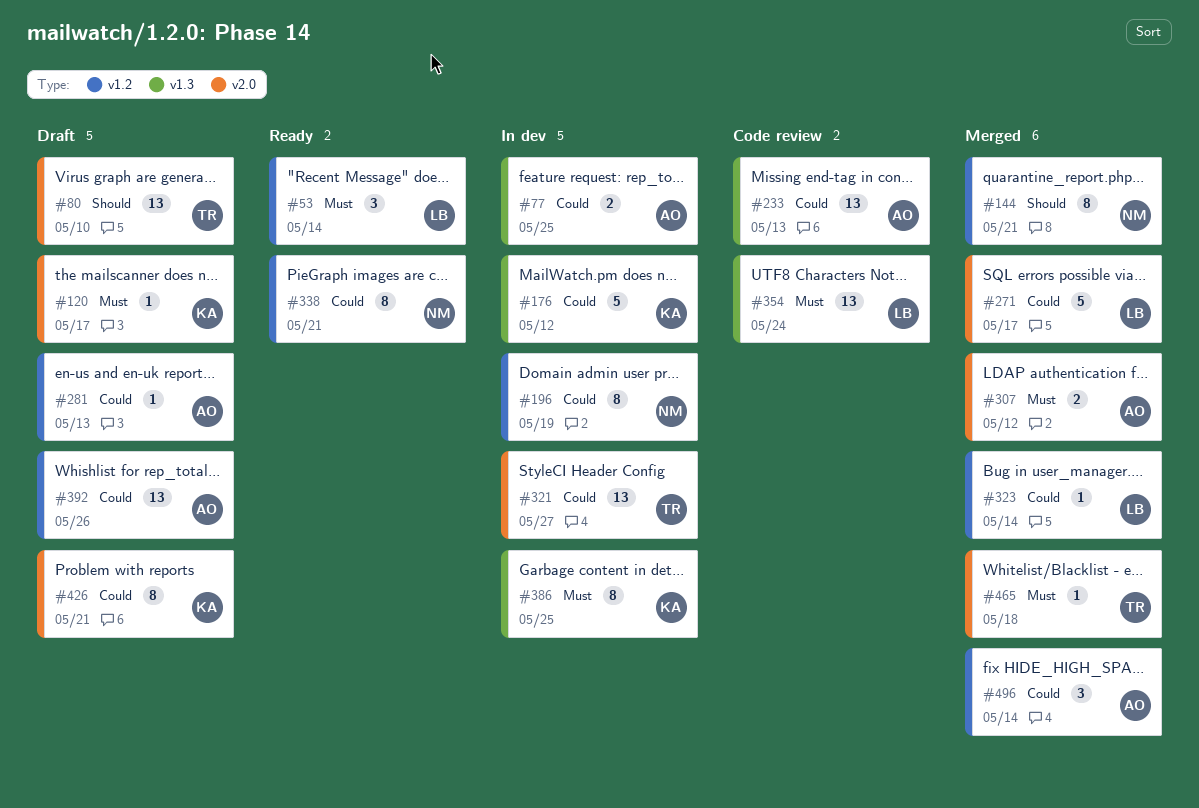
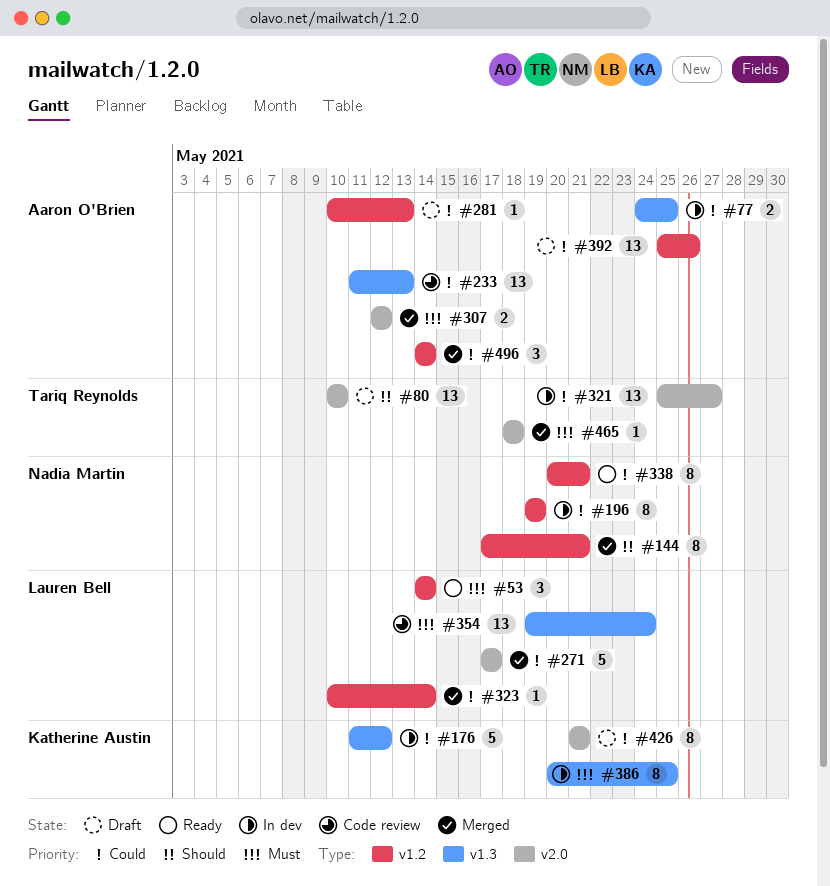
#120: present -> none

